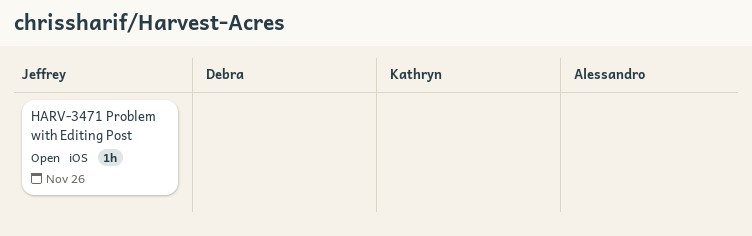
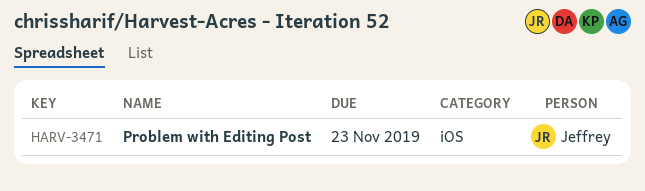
HARV-3471, due: Nov 26 -> Nov 23

